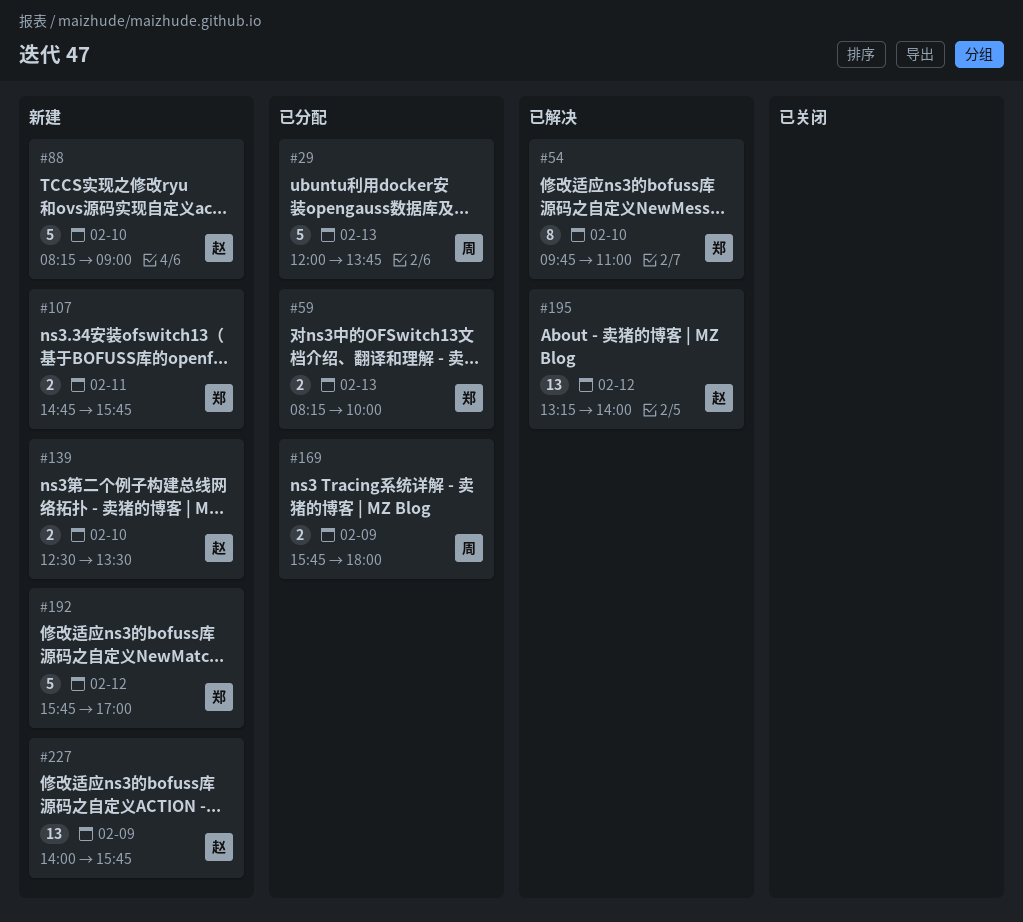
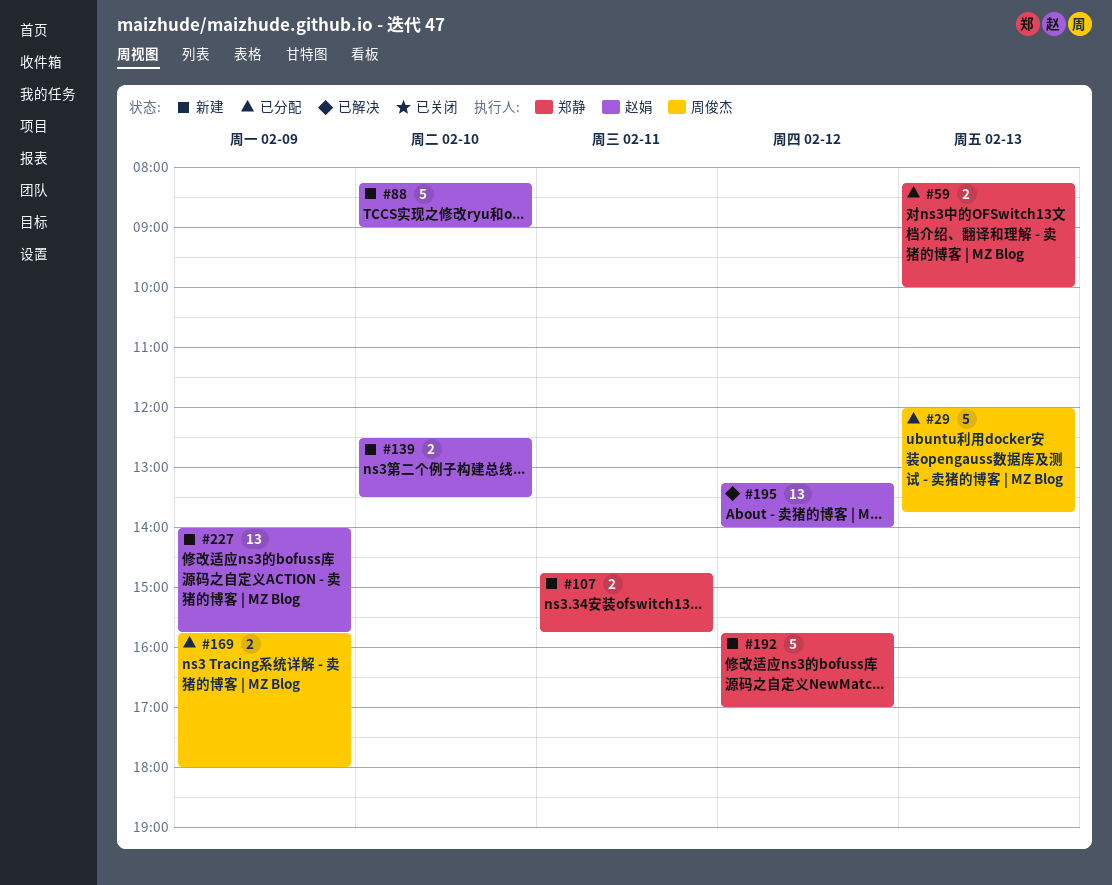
#54: present -> none

